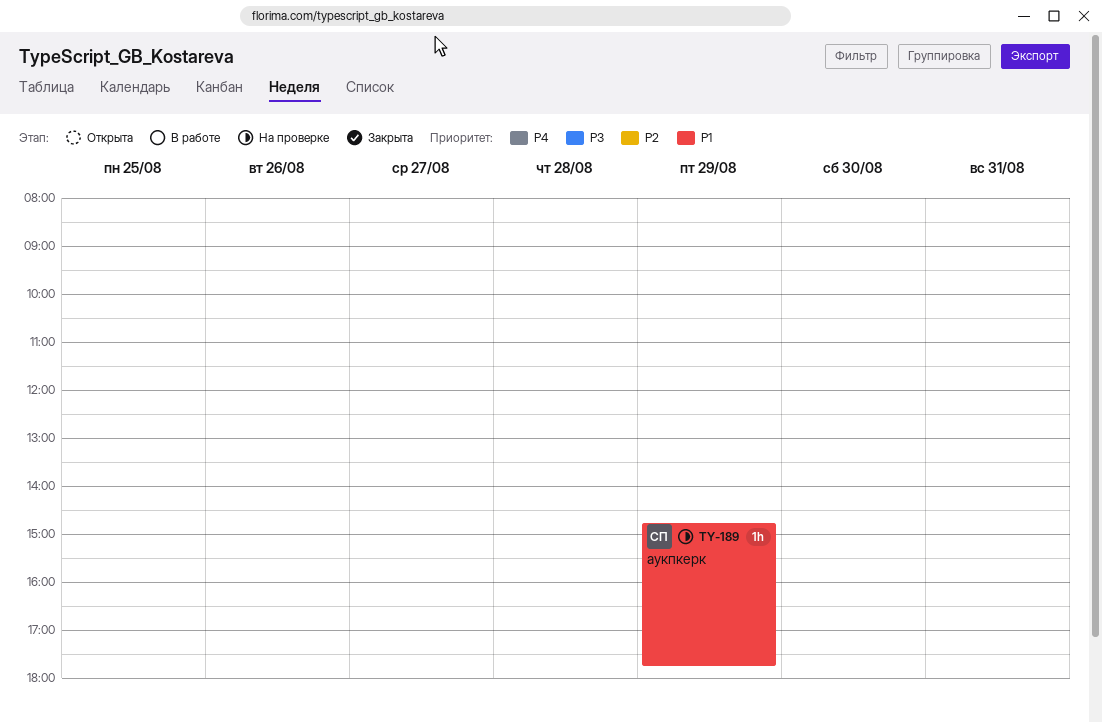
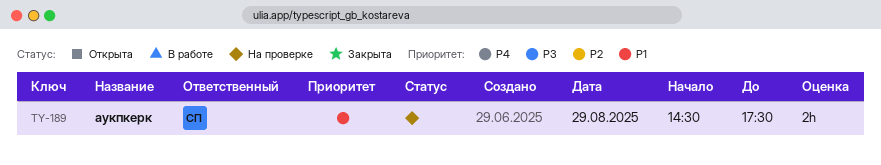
TY-189, estimate: 1h -> 2h
TY-189, begins: 14:45 -> 14:30
TY-189, ends: 17:45 -> 17:30

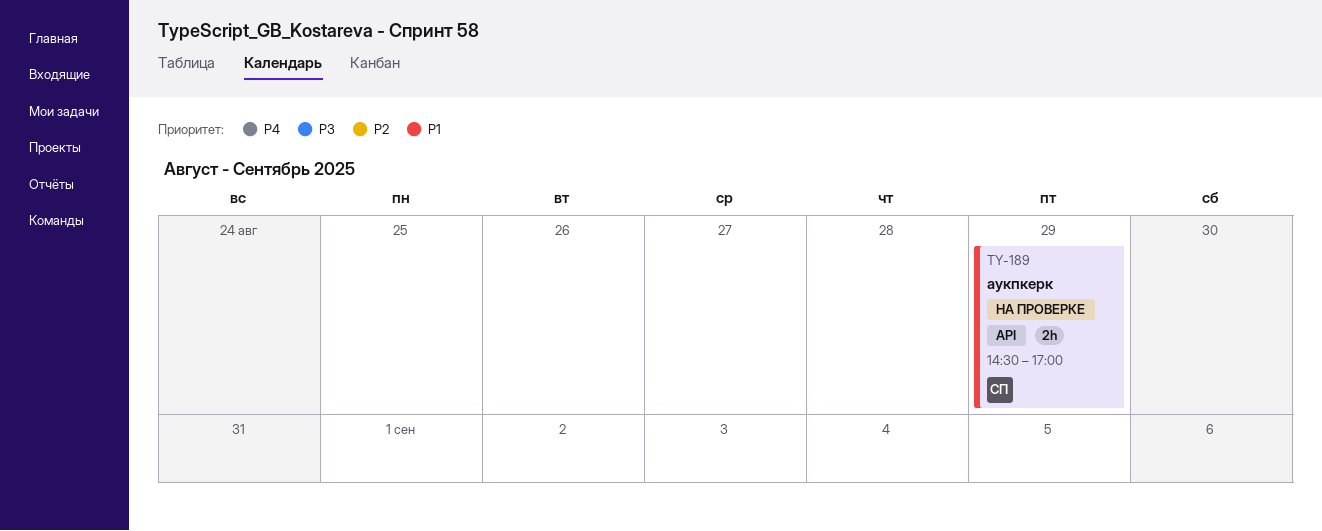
TY-189, ends: 17:30 -> 17:00

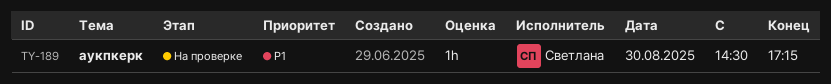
TY-189, estimate: 2h -> 1h
TY-189, day: Aug 29 -> Aug 30
TY-189, ends: 17:00 -> 17:15

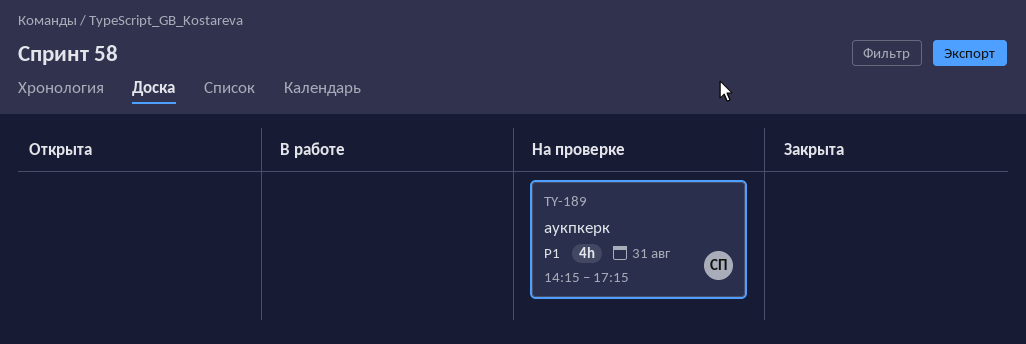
TY-189, estimate: 1h -> 4h
TY-189, day: Aug 30 -> Aug 31
TY-189, begins: 14:30 -> 14:15

